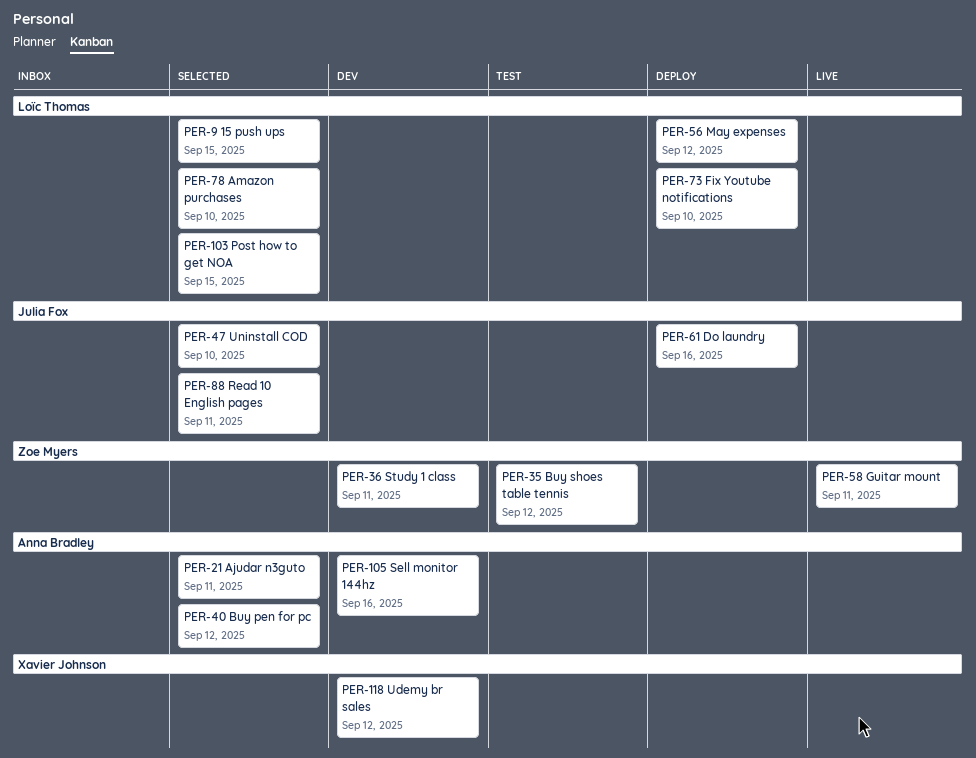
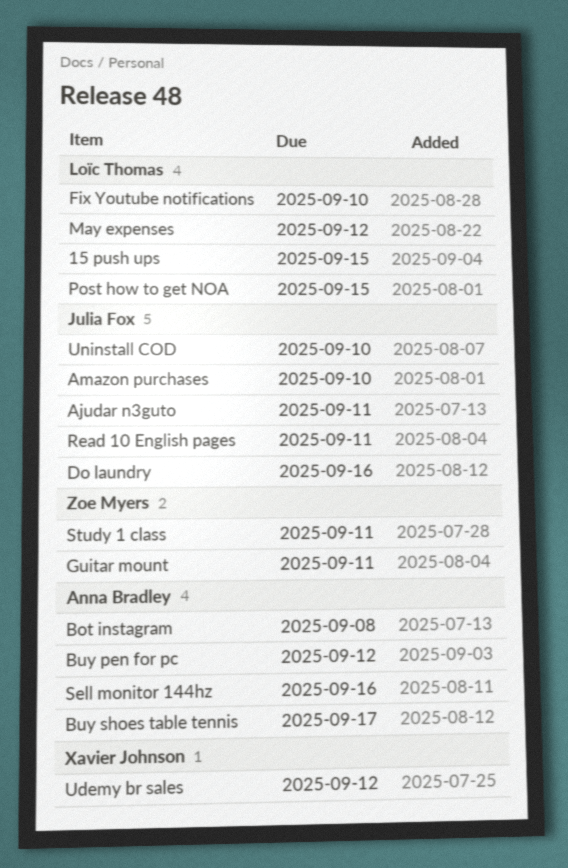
Ajudar n3guto, owner: Anna Bradley -> Julia Fox
Amazon purchases, owner: Loïc Thomas -> Julia Fox
Bot instagram: none -> present
Buy shoes table tennis, owner: Zoe Myers -> Anna Bradley
Buy shoes table tennis, due: Sep 12 -> Sep 17

